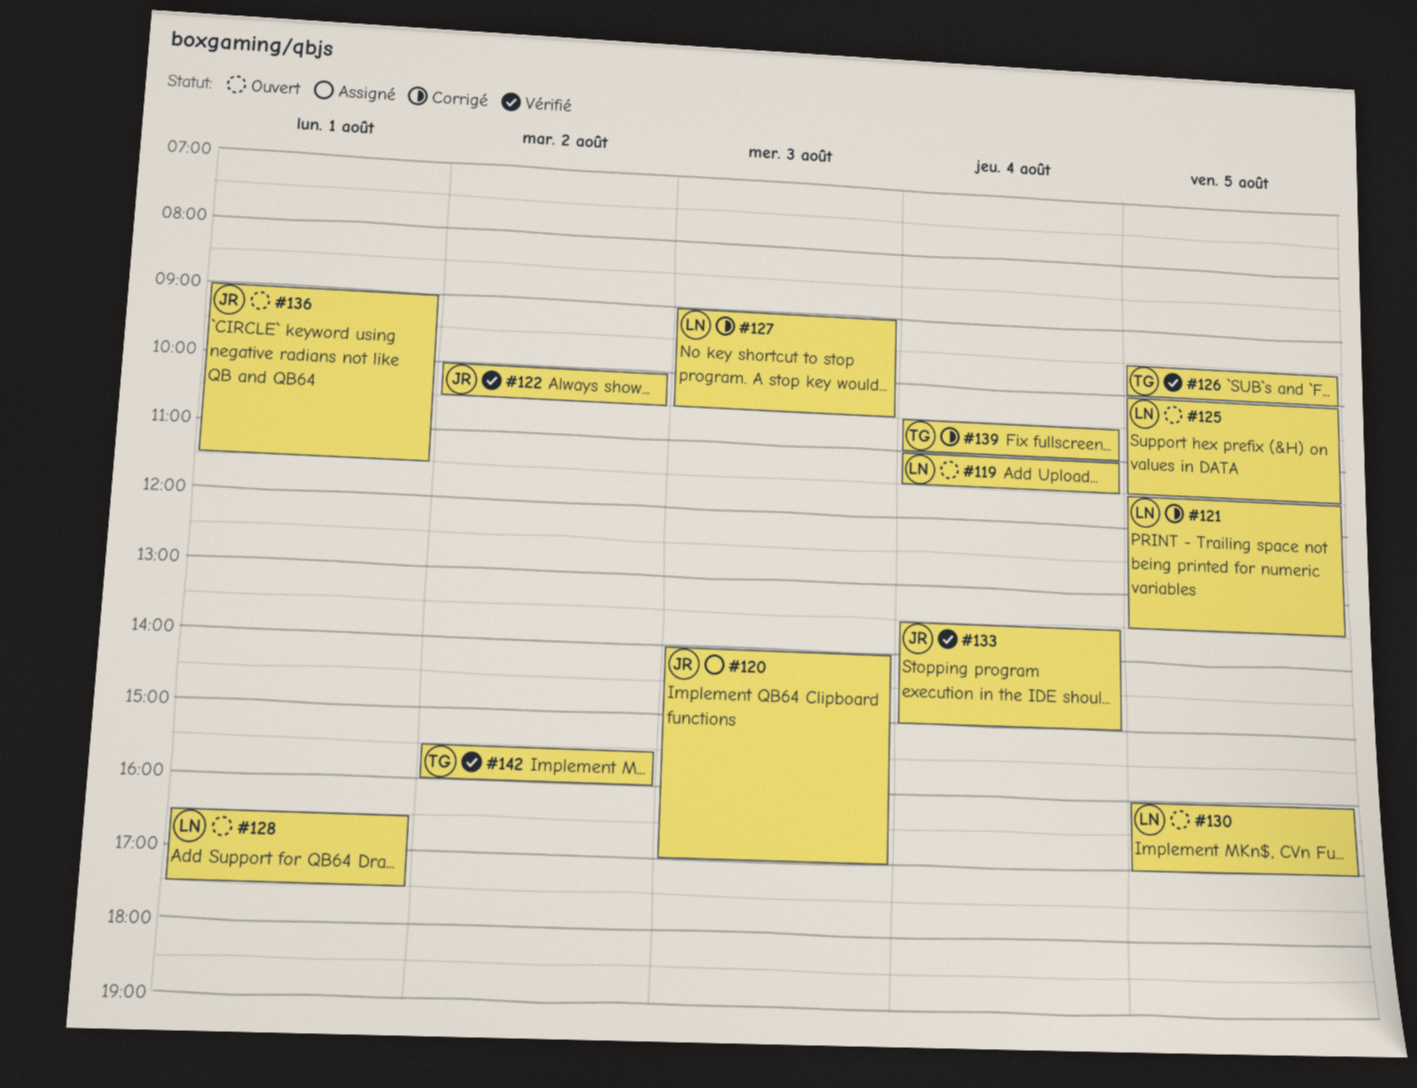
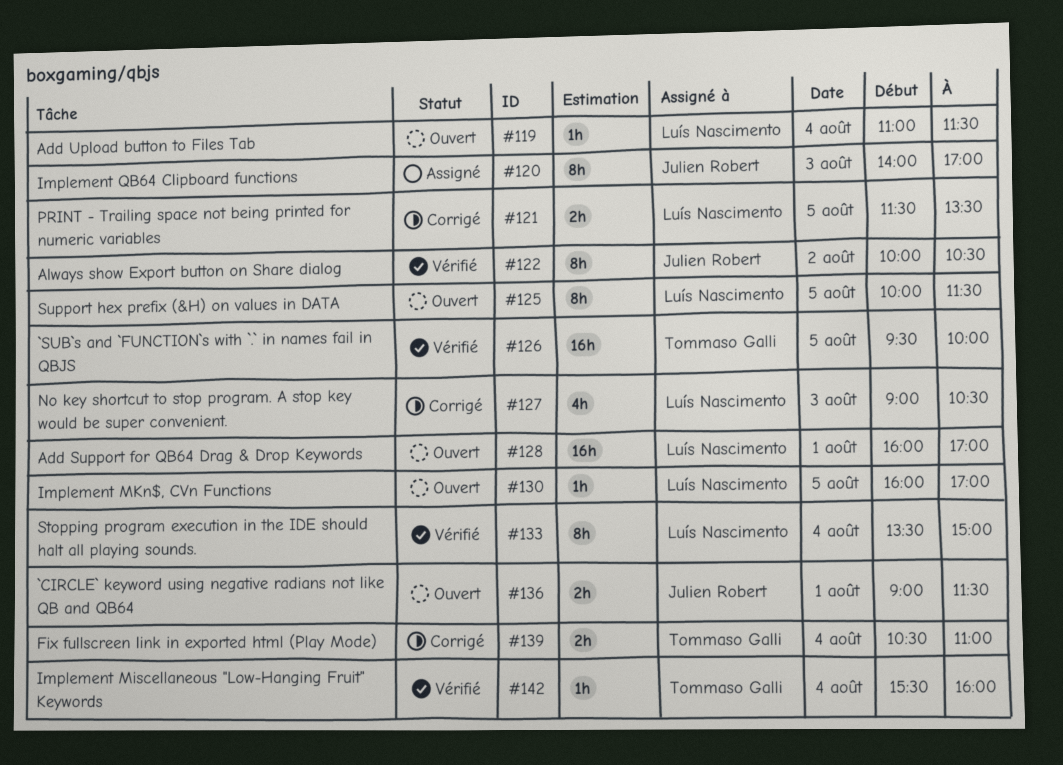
#128, begins: 16:30 -> 16:00
#128, ends: 17:30 -> 17:00
#133, owner: Julien Robert -> Luís Nascimento
#142, day: Aug 2 -> Aug 4

